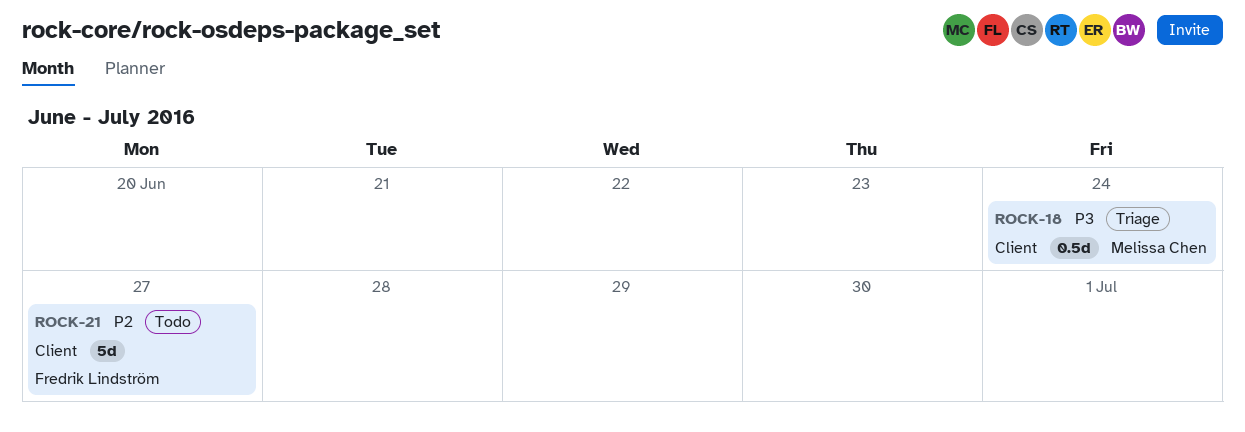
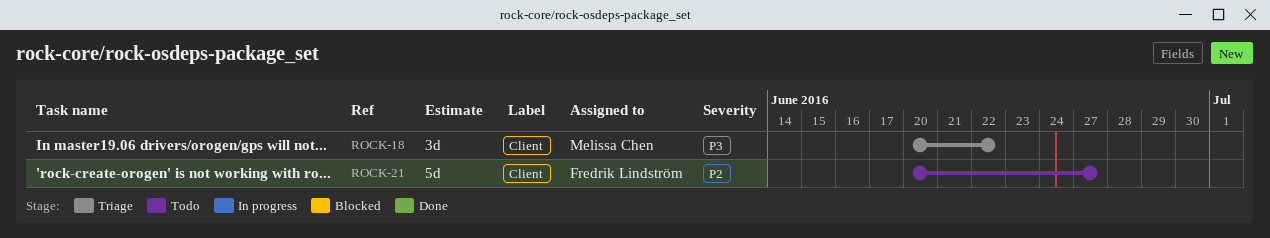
ROCK-18, estimate: 0.5d -> 3d
ROCK-18, due: Jun 24 -> Jun 22

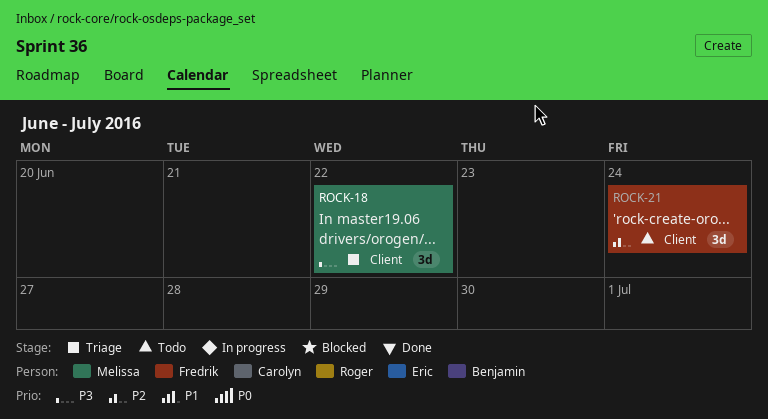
ROCK-21, estimate: 5d -> 3d
ROCK-21, due: Jun 27 -> Jun 24

